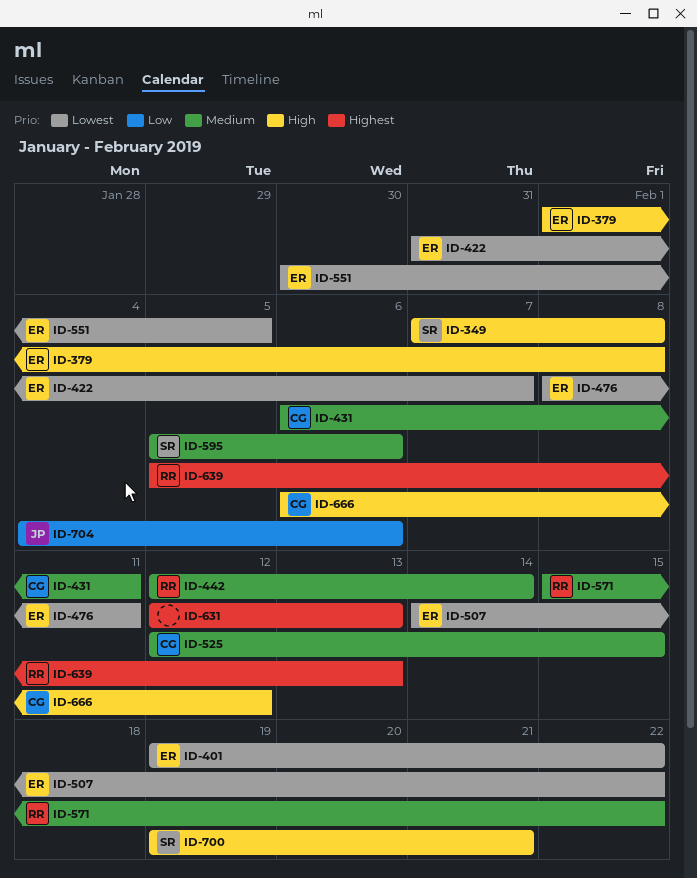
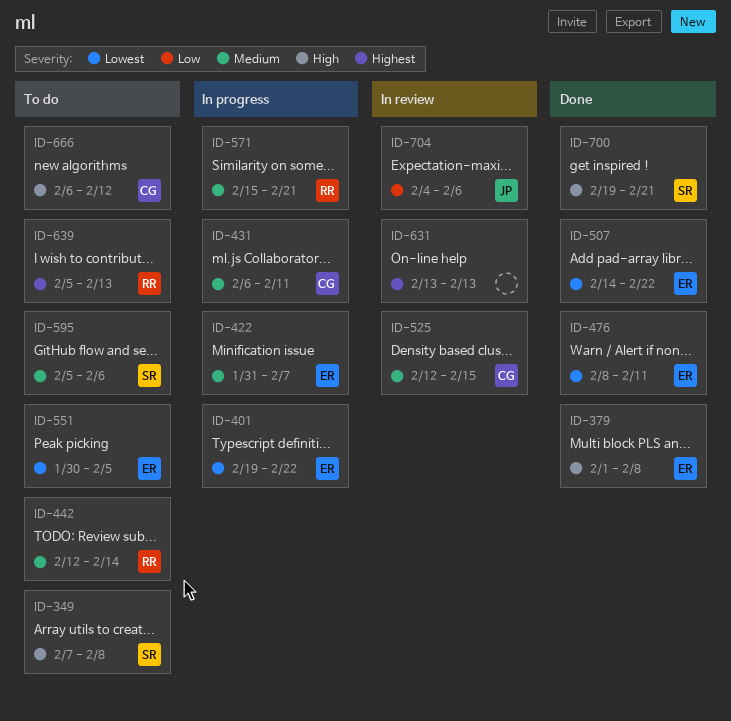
ID-422, priority: Lowest -> Medium
ID-571, due: Feb 22 -> Feb 21
ID-631, start: Feb 12 -> Feb 13

